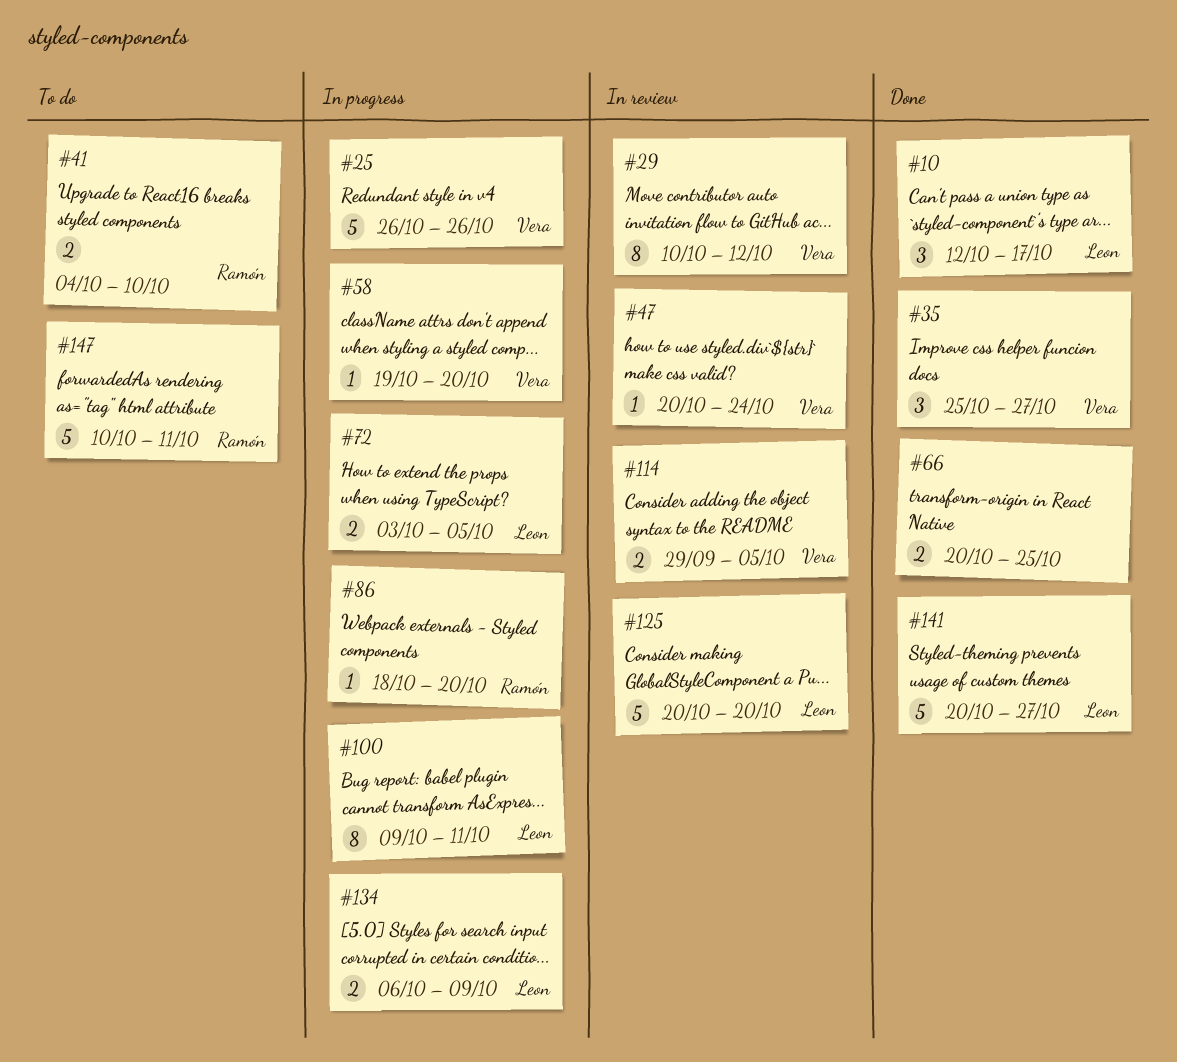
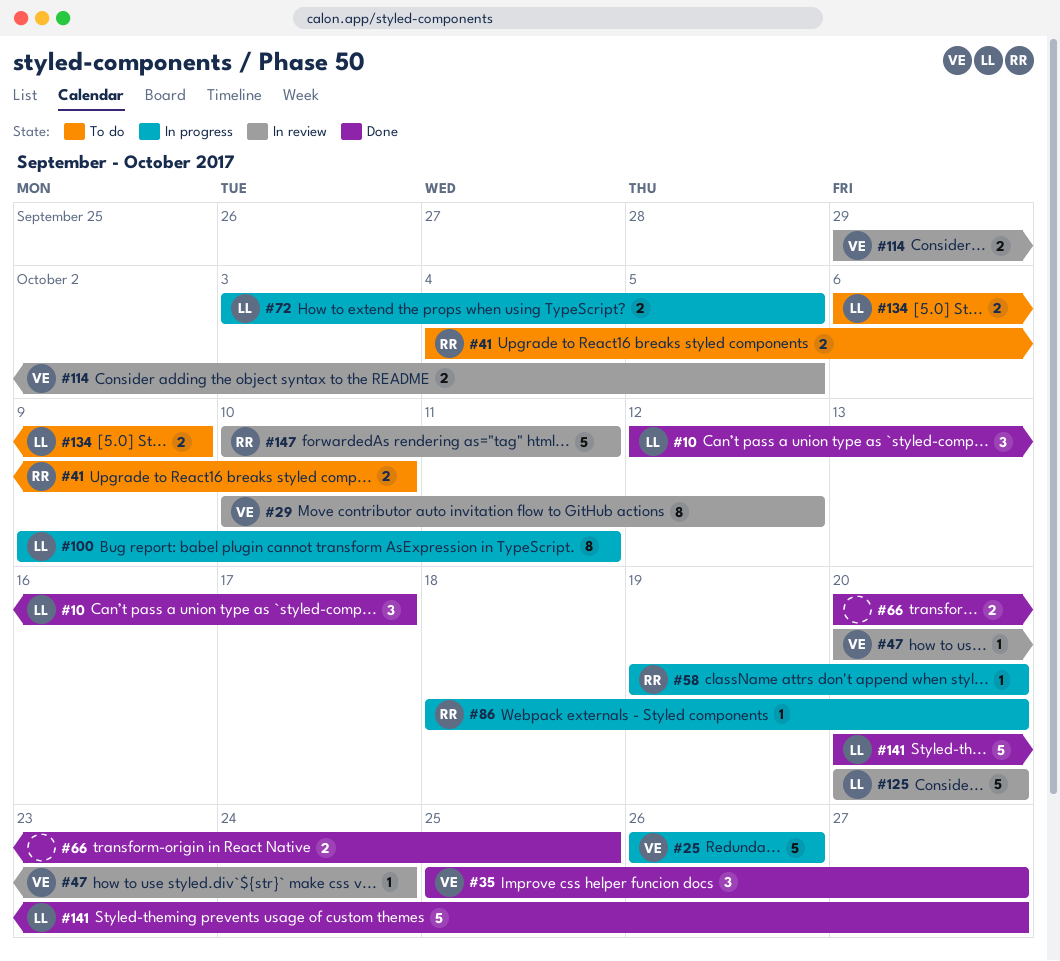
#58, owner: Vera -> Ramón
#134, status: In progress -> To do
#147, status: To do -> In review

